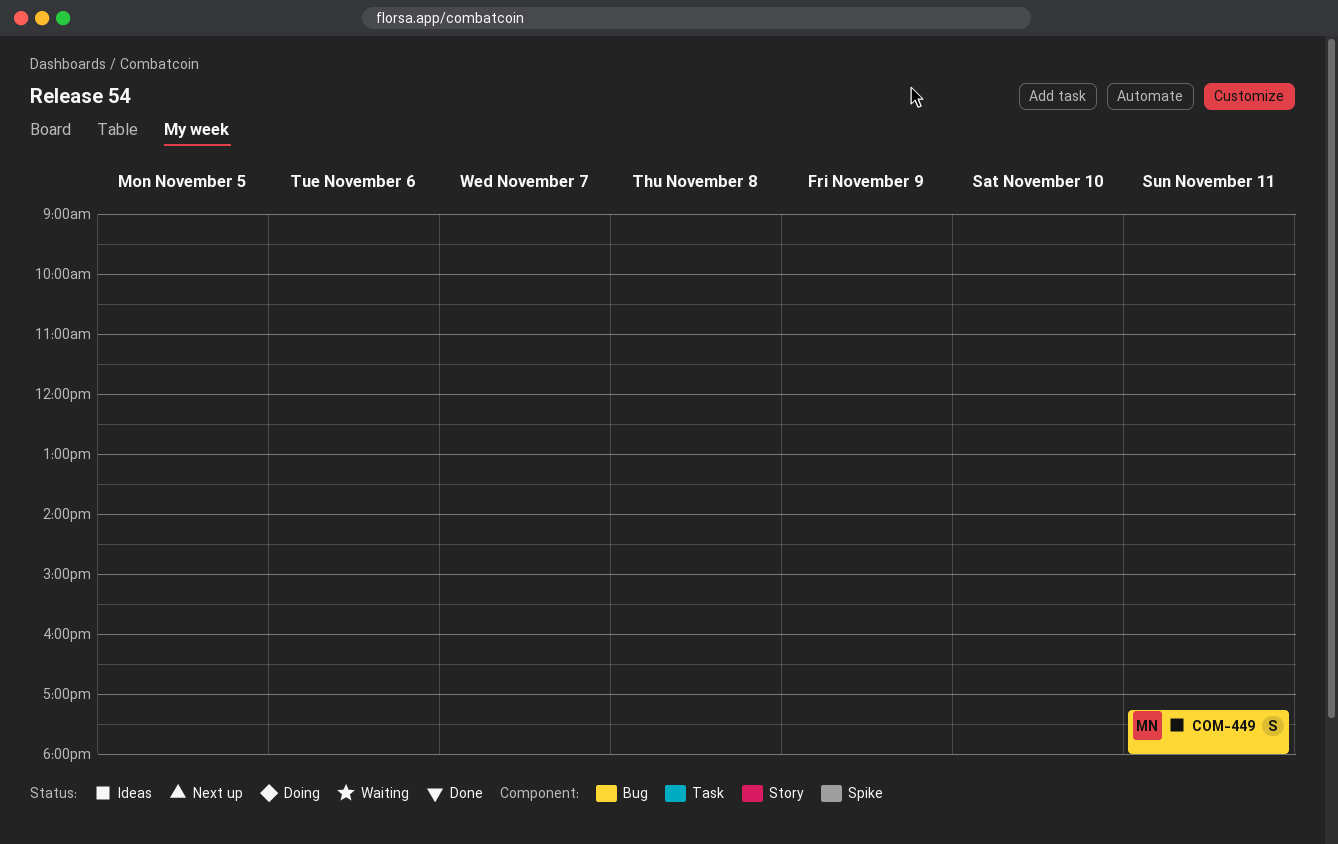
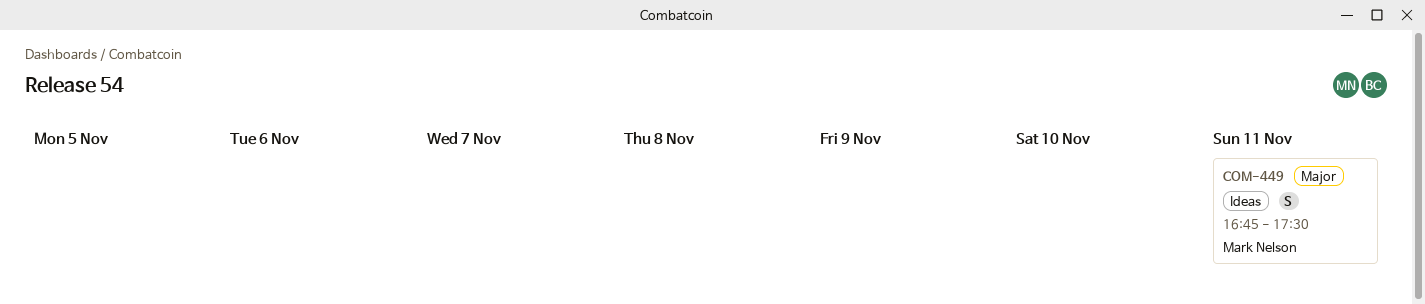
COM-449, begins: 17:15 -> 16:45
COM-449, ends: 18:00 -> 17:30

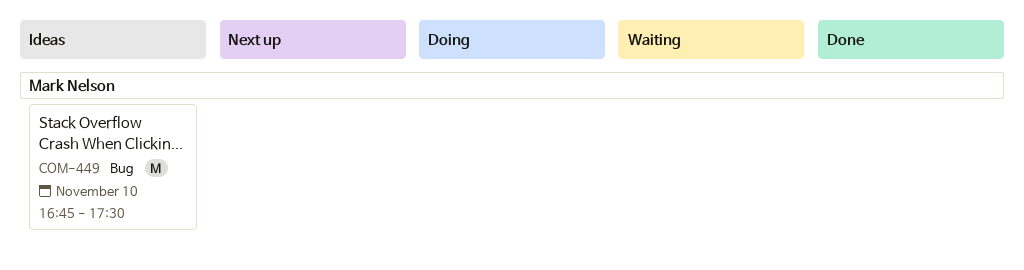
COM-449, estimate: S -> M
COM-449, day: Nov 11 -> Nov 10

